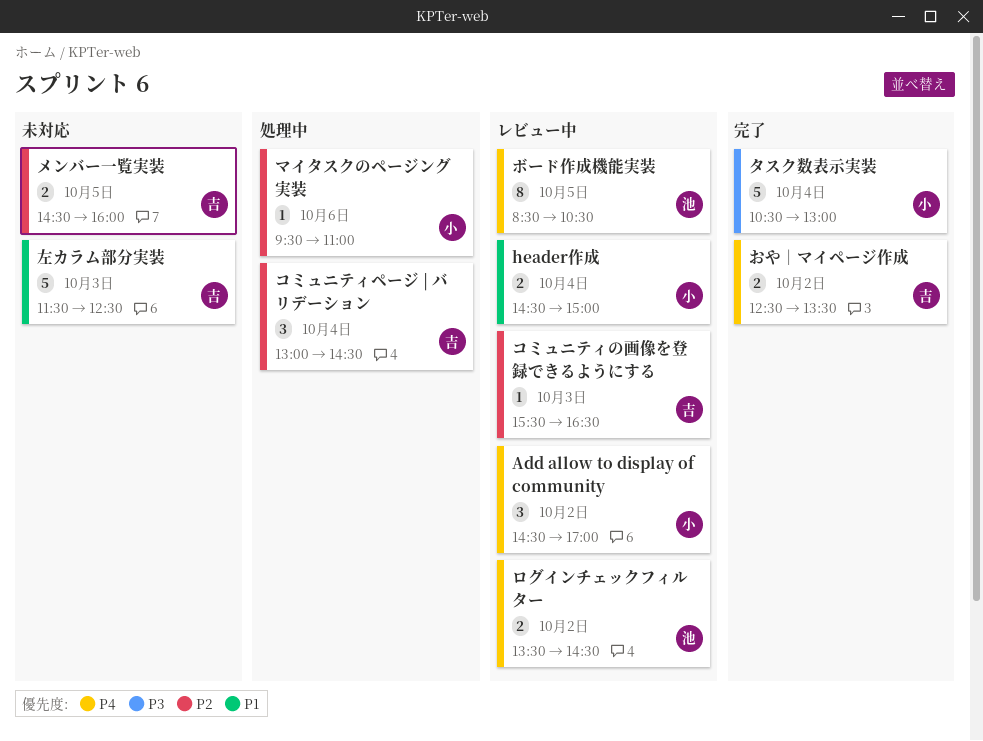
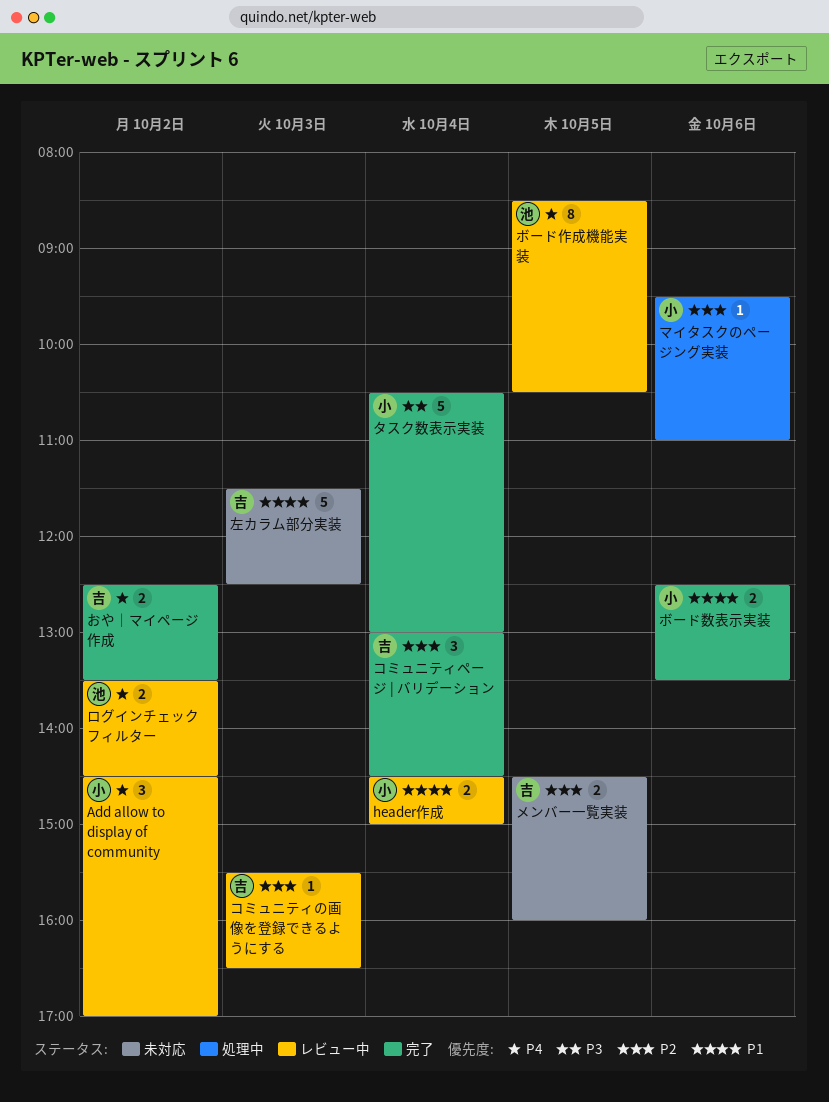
コミュニティページ | バリデーション, status: 処理中 -> 完了
ボード数表示実装: none -> present

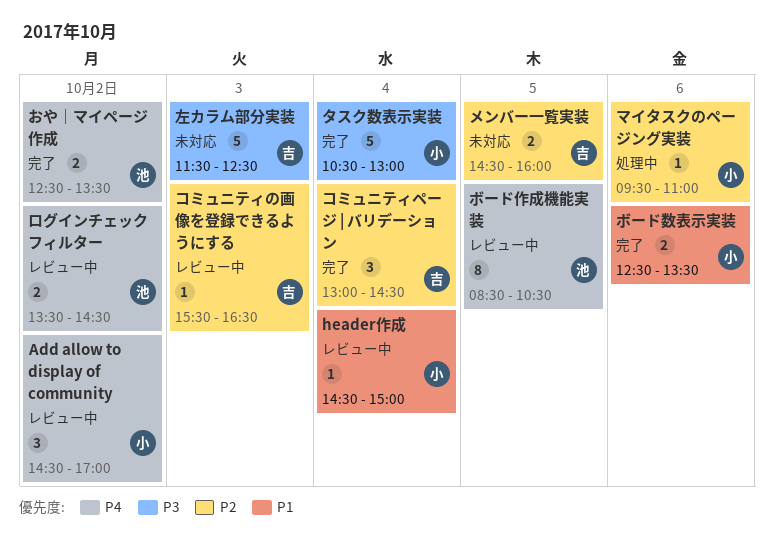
header作成, estimate: 2 -> 1
おや｜マイページ作成, owner: 吉 -> 池
左カラム部分実装, priority: P1 -> P3

